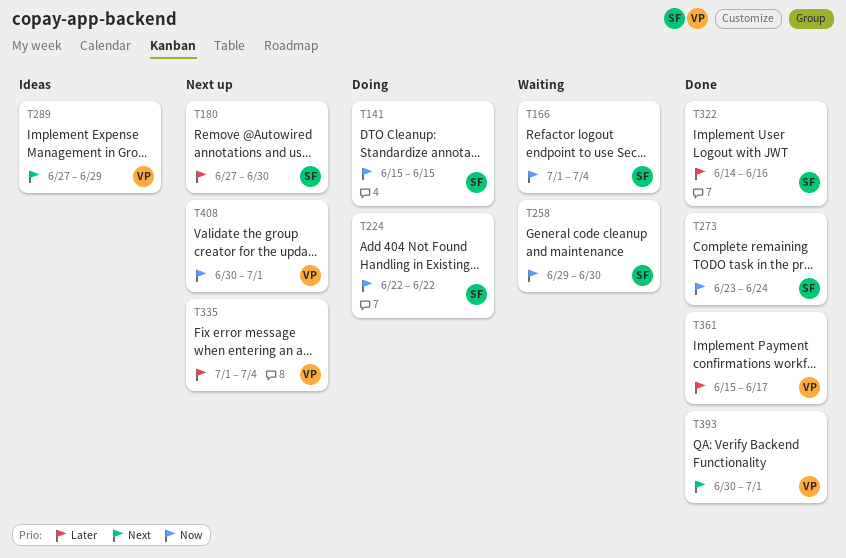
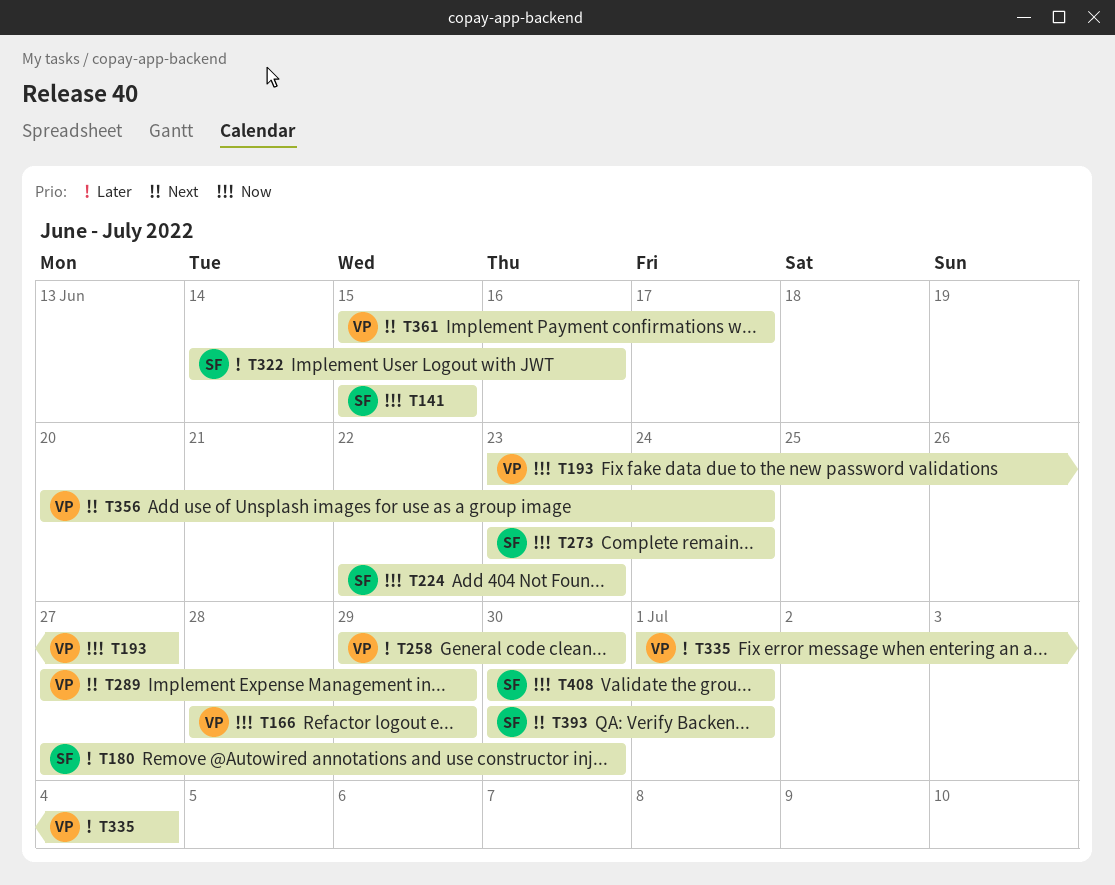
T166, owner: SF -> VP
T166, start: Jul 1 -> Jun 28
T166, due: Jul 4 -> Jun 29
T193: none -> present
T224, due: Jun 22 -> Jun 23
T258, owner: SF -> VP
T258, priority: Now -> Later
T356: none -> present
T361, priority: Later -> Next
T393, owner: VP -> SF
T408, owner: VP -> SF

